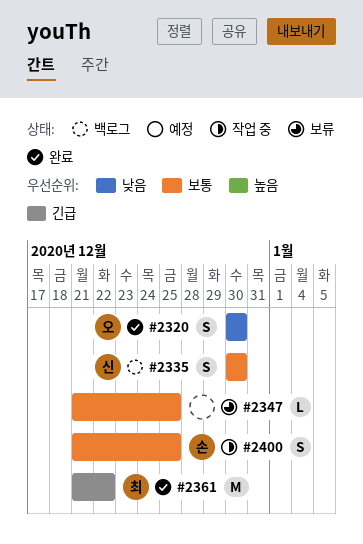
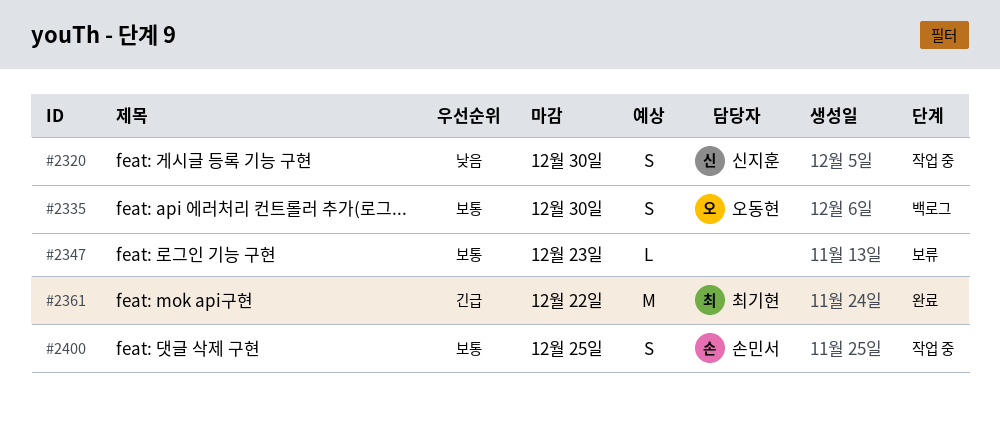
#2320, status: 완료 -> 작업 중
#2320, owner: 오동현 -> 신지훈
#2335, owner: 신지훈 -> 오동현
#2347, due: Dec 25 -> Dec 23

